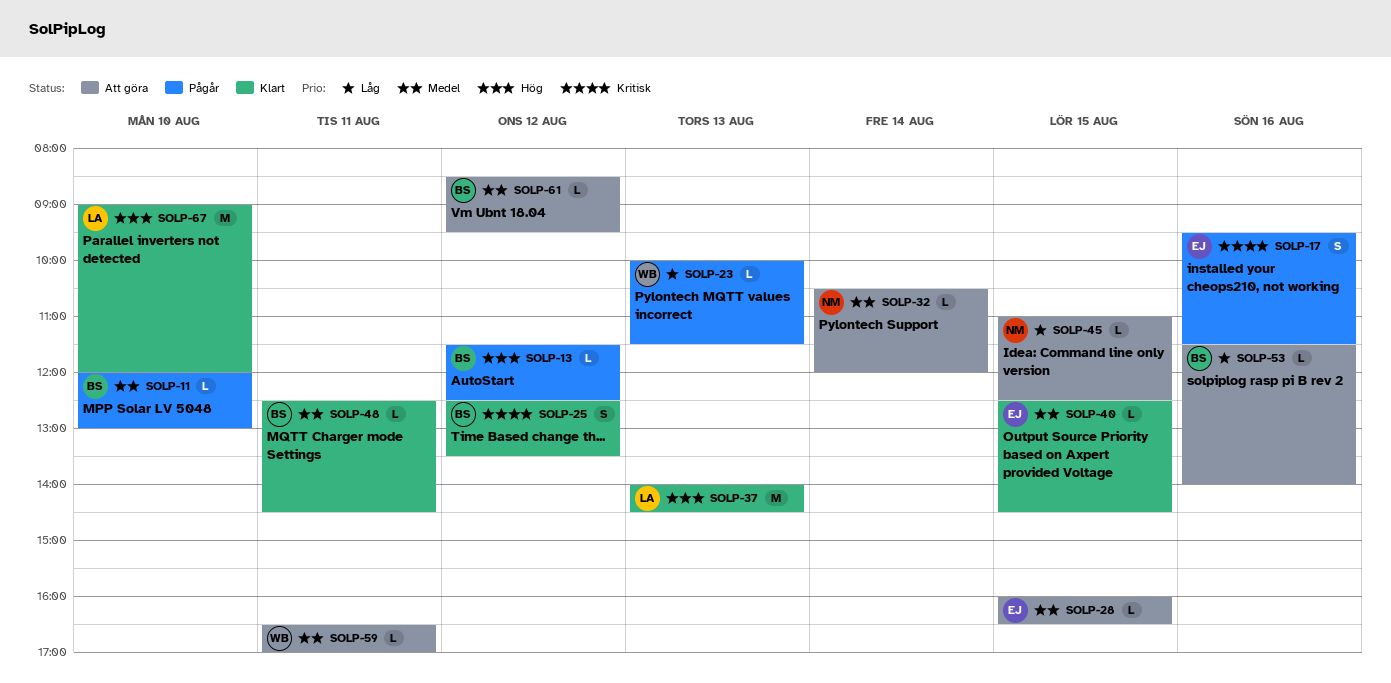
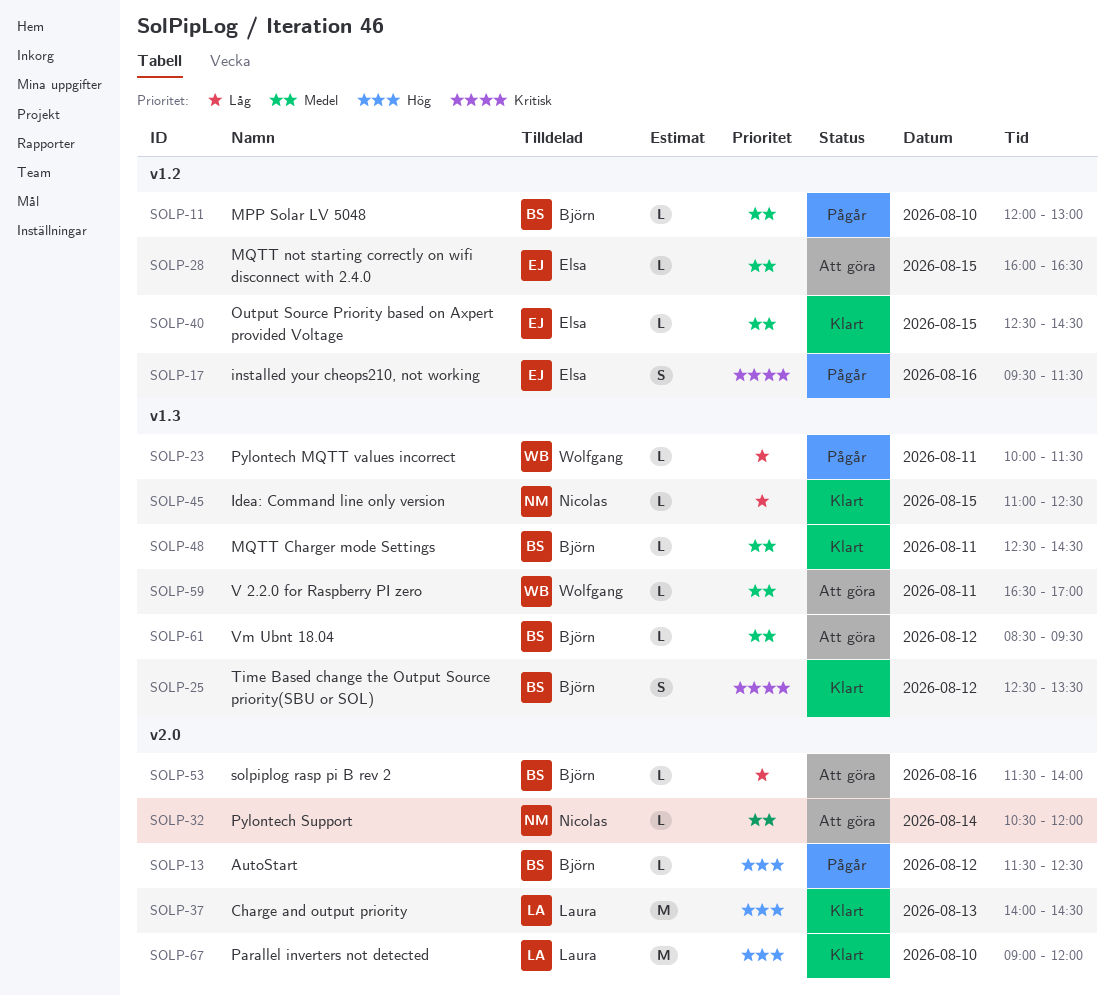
SOLP-23, day: Aug 13 -> Aug 11
SOLP-45, status: Att göra -> Klart

